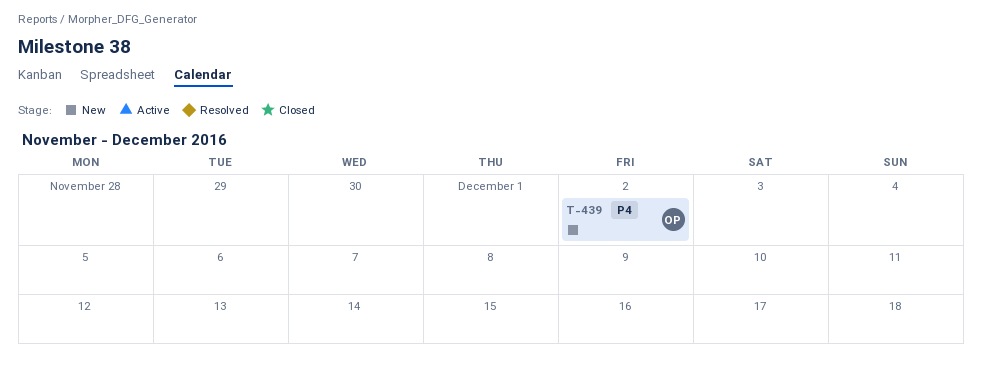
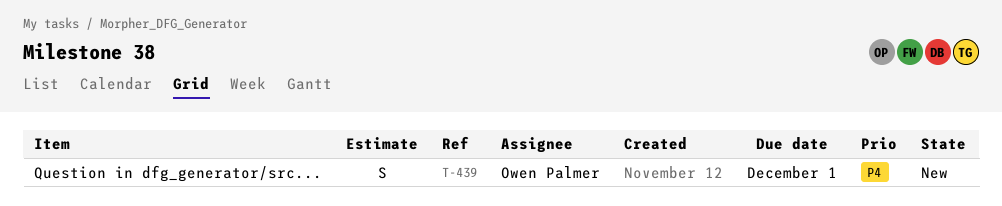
T-439, due: Dec 2 -> Dec 1

